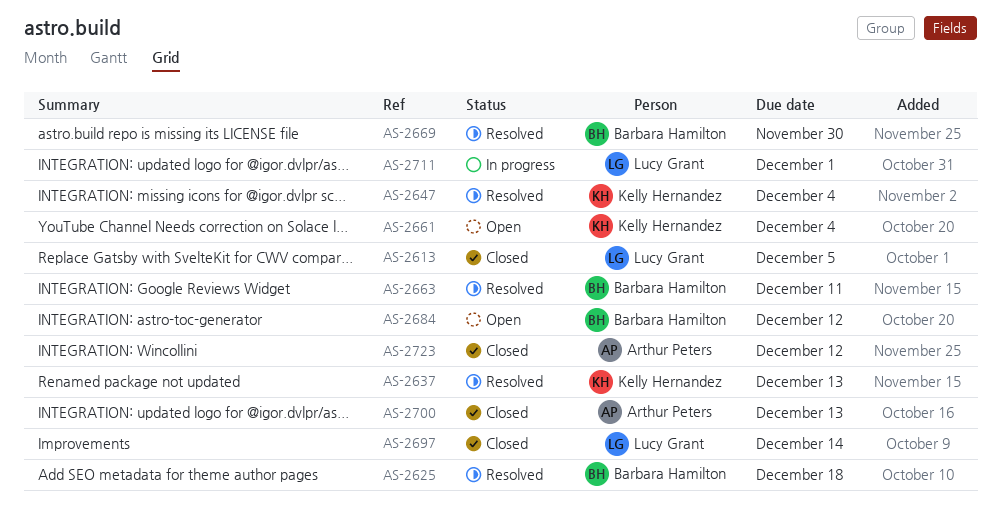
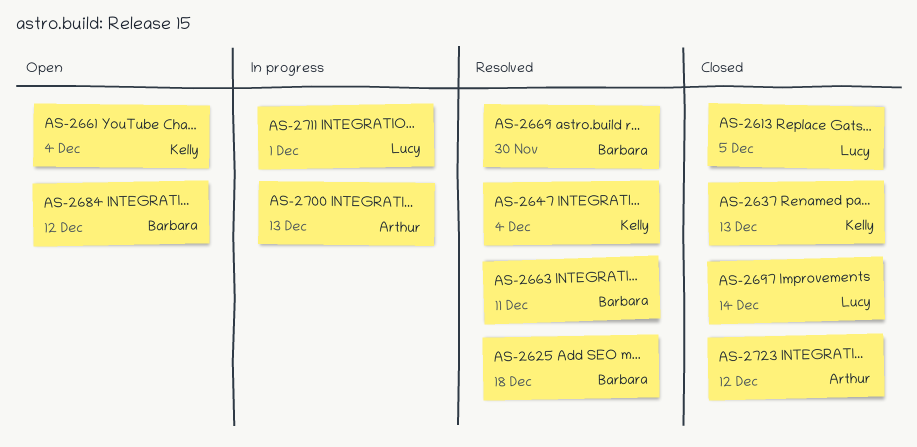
AS-2637, status: Resolved -> Closed
AS-2700, status: Closed -> In progress

